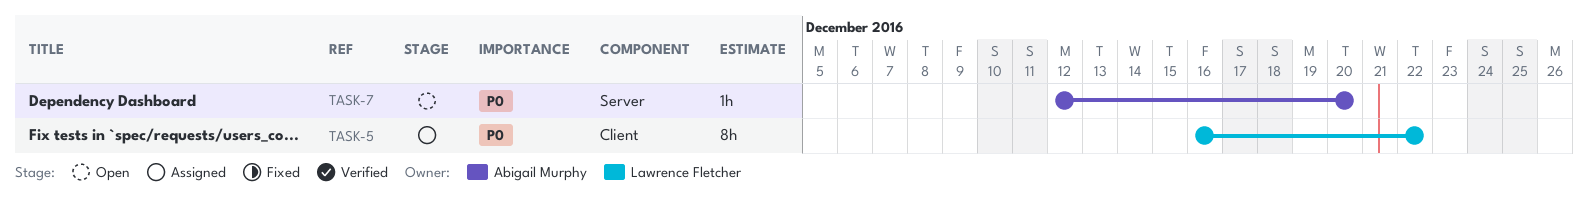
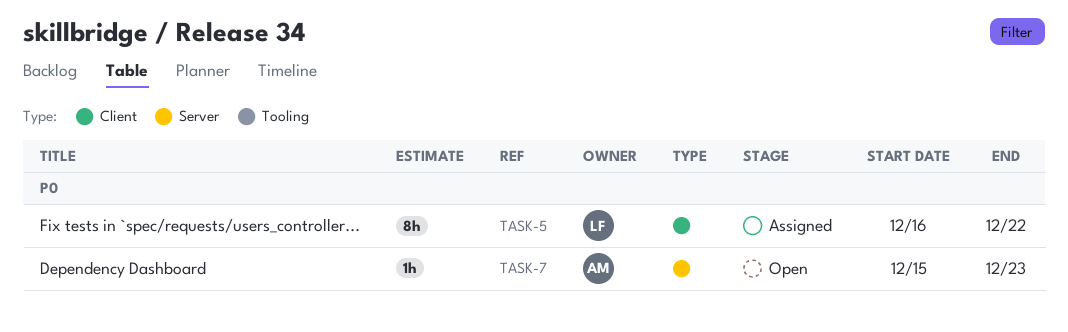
TASK-7, start: Dec 12 -> Dec 15
TASK-7, due: Dec 20 -> Dec 23

